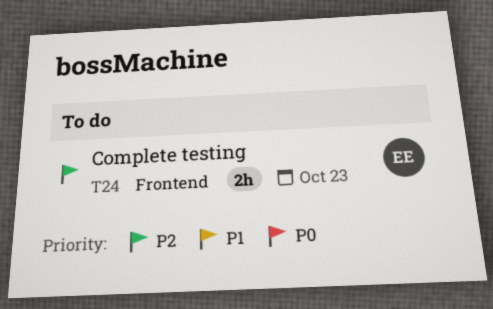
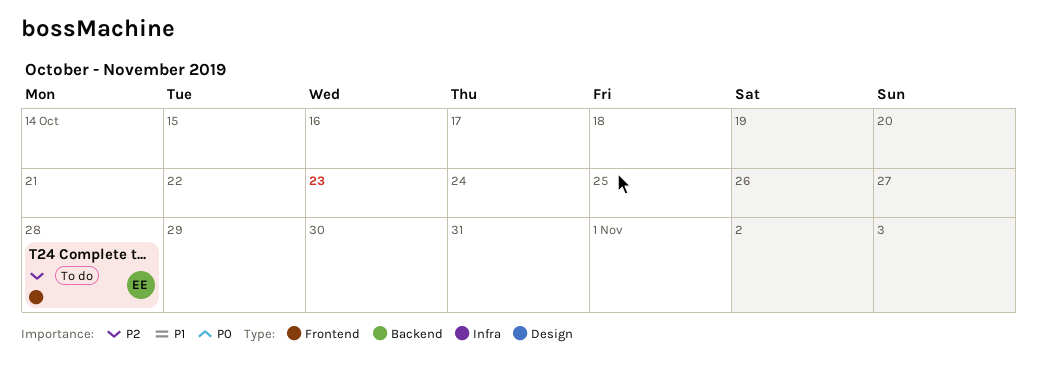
T24, due: Oct 23 -> Oct 28

